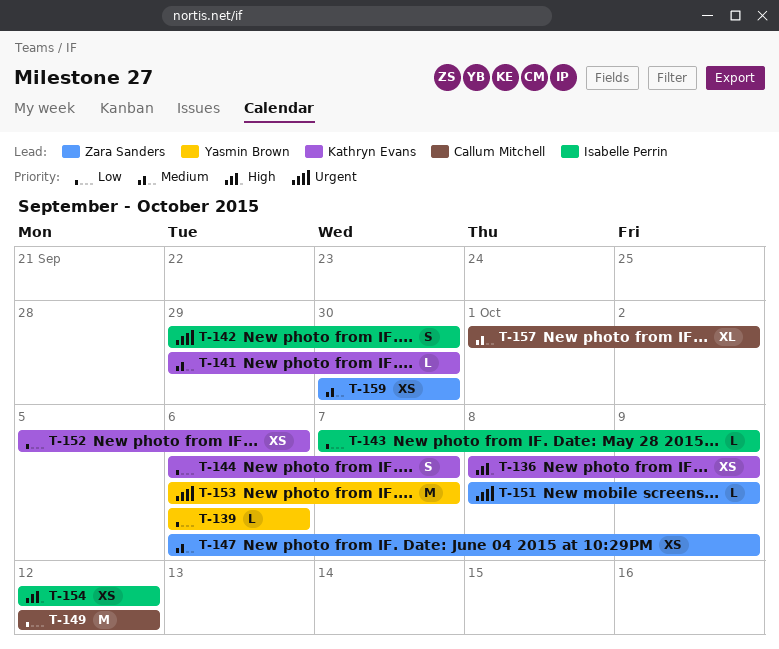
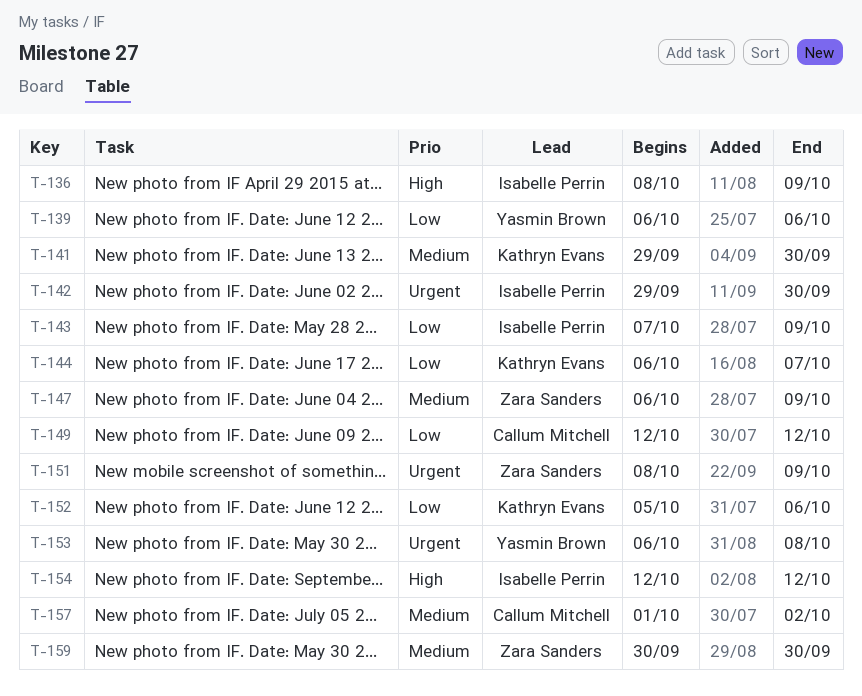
T-136, owner: Kathryn Evans -> Isabelle Perrin
T-153, due: Oct 7 -> Oct 8

